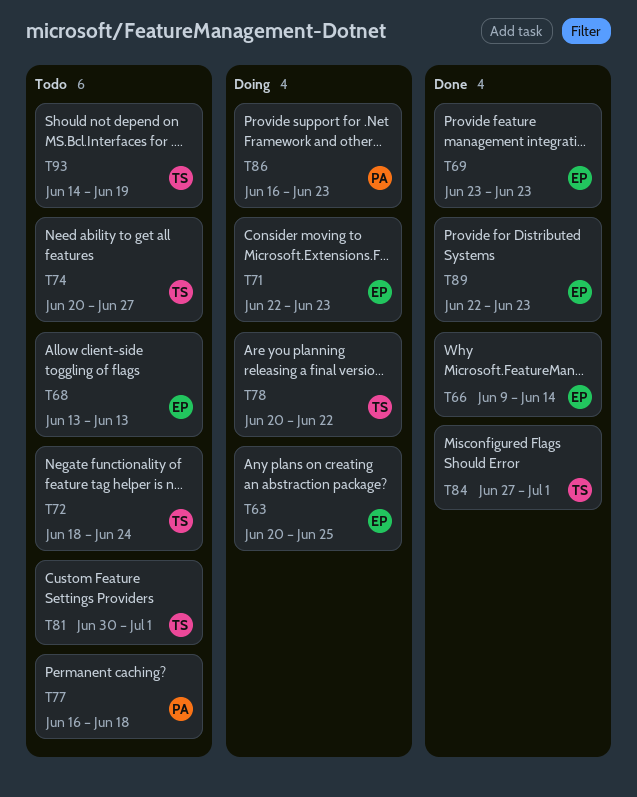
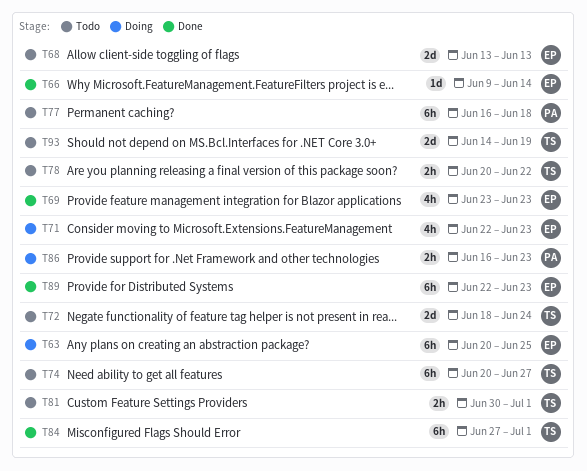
T78, status: Doing -> Todo

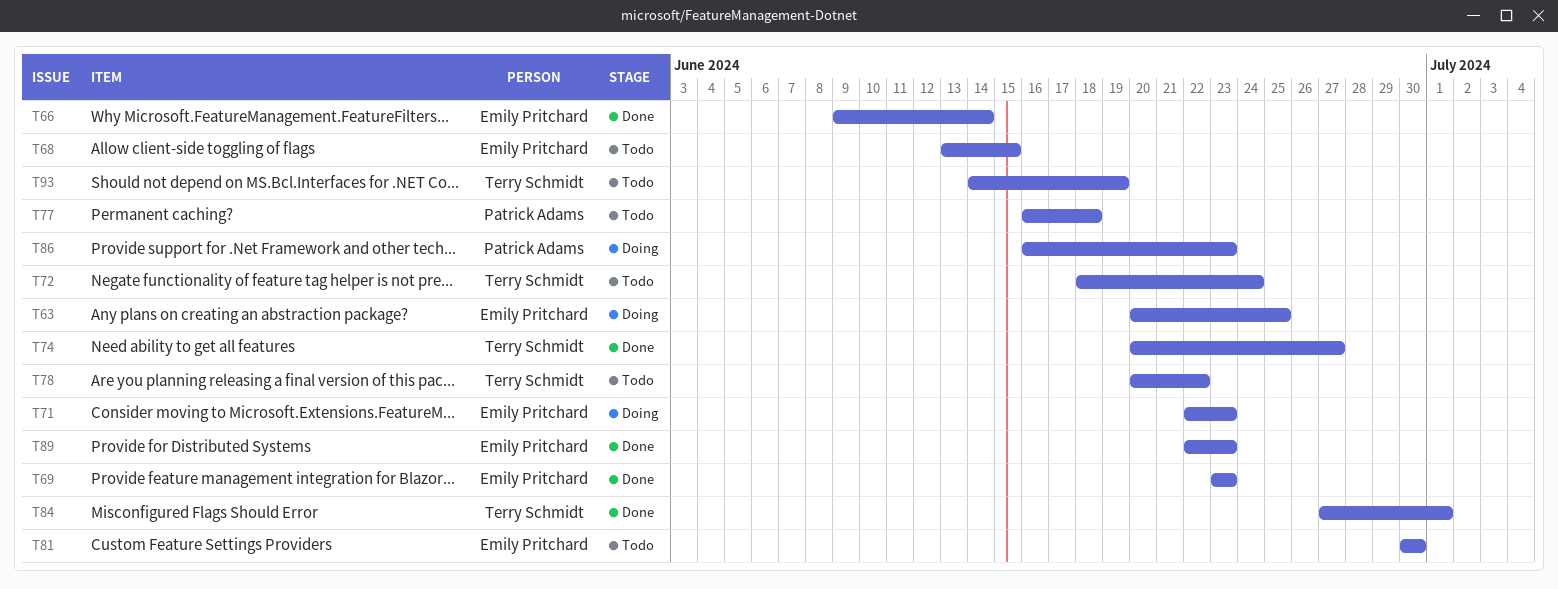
T68, due: Jun 13 -> Jun 15
T74, status: Todo -> Done
T81, owner: Terry Schmidt -> Emily Pritchard
T81, due: Jul 1 -> Jun 30

